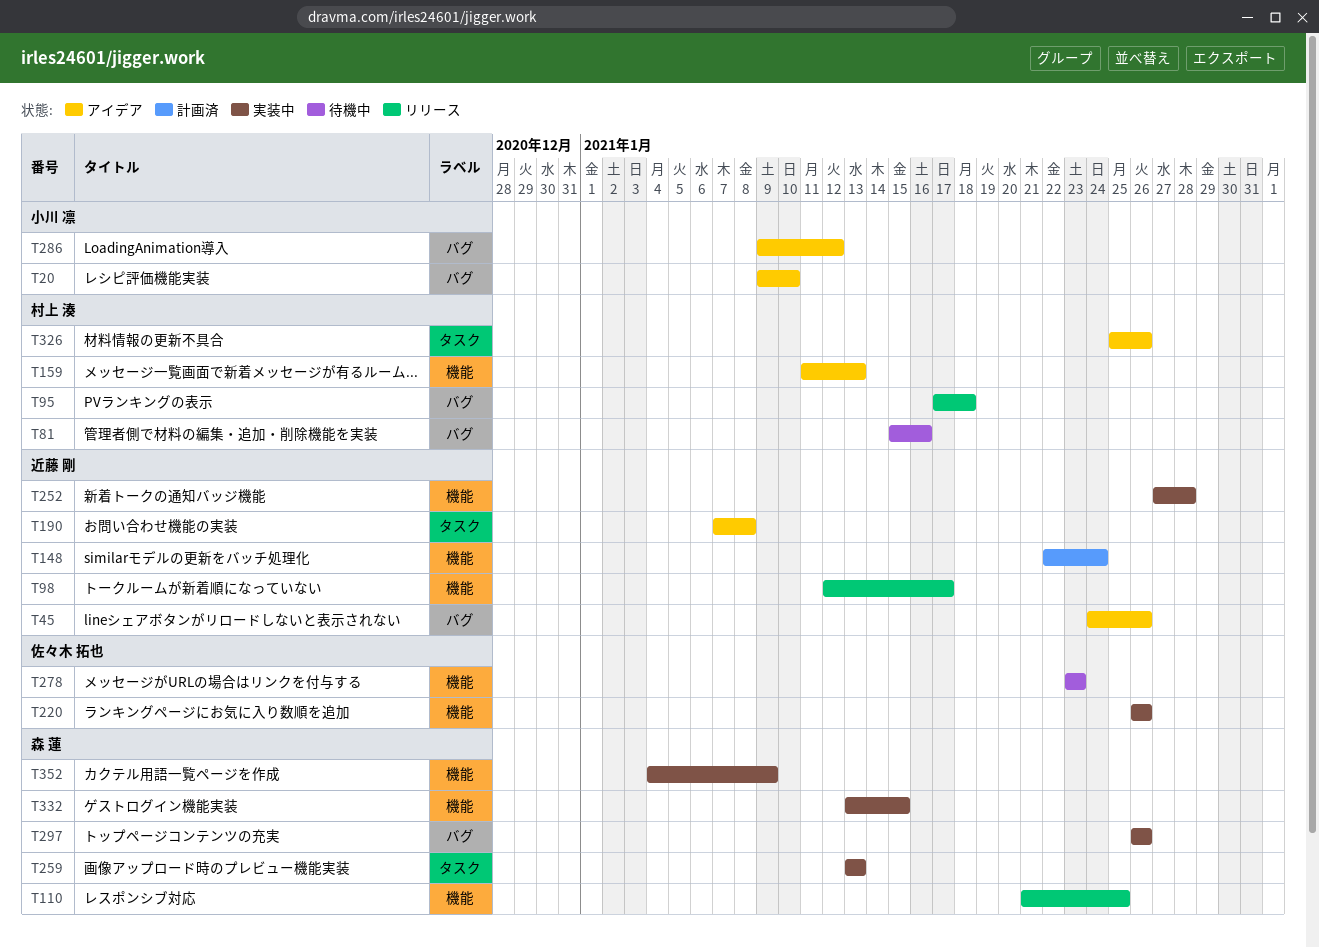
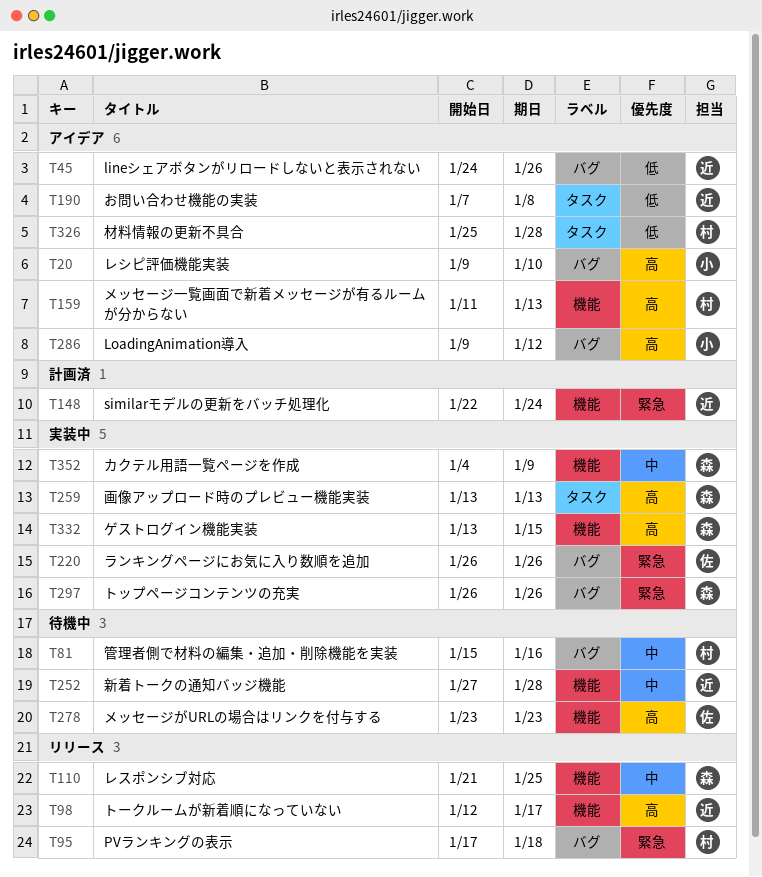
T220, label: 機能 -> バグ
T252, status: 実装中 -> 待機中
T326, due: Jan 26 -> Jan 28

